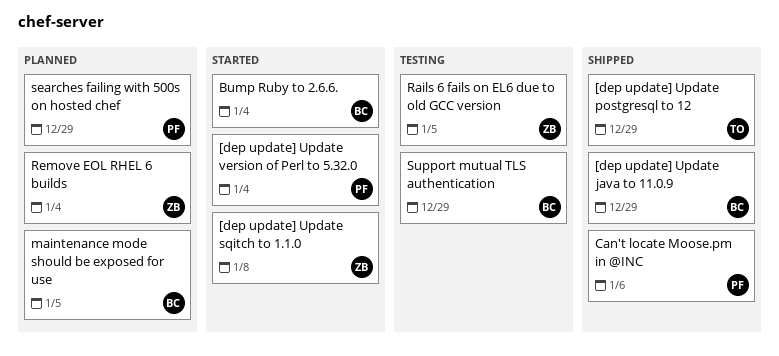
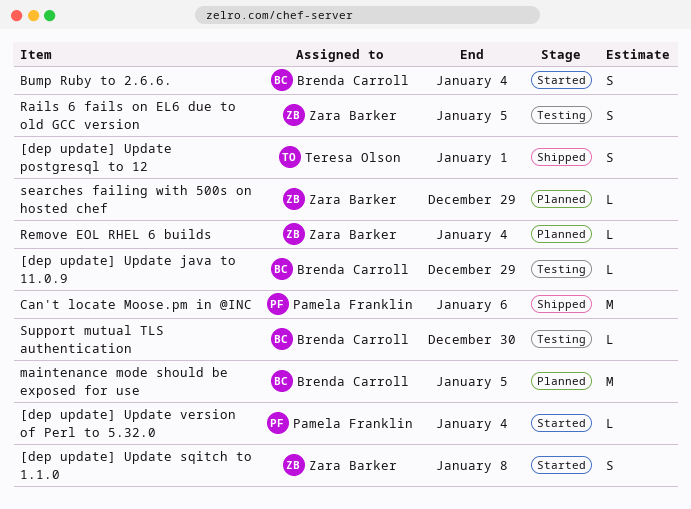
[dep update] Update java to 11.0.9, status: Shipped -> Testing
[dep update] Update postgresql to 12, due: Dec 29 -> Jan 1
searches failing with 500s on hosted chef, owner: Pamela Franklin -> Zara Barker
Support mutual TLS authentication, due: Dec 29 -> Dec 30

